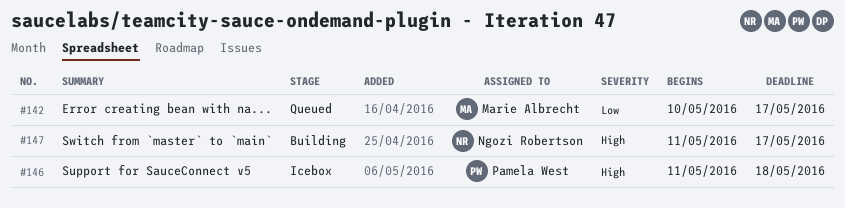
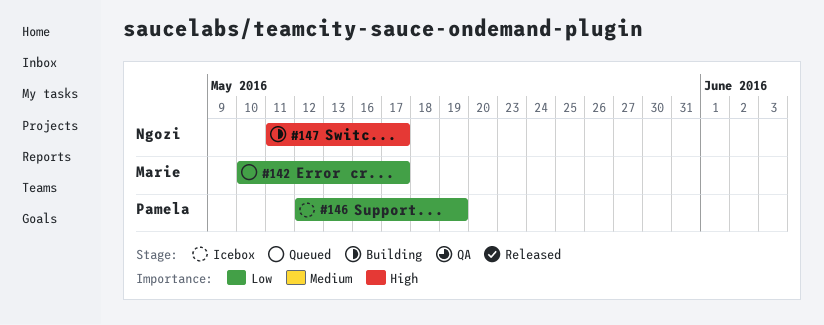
#146, priority: High -> Low
#146, start: May 11 -> May 12
#146, due: May 18 -> May 19

